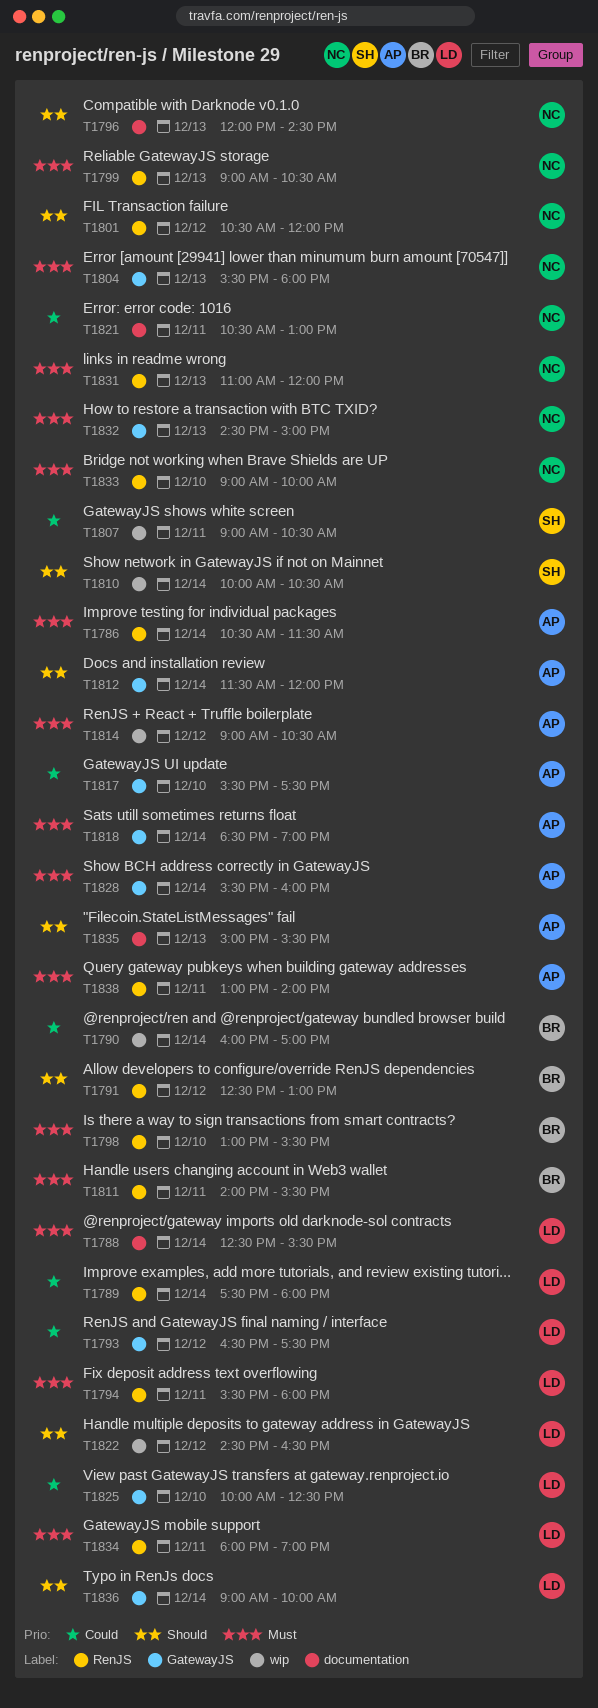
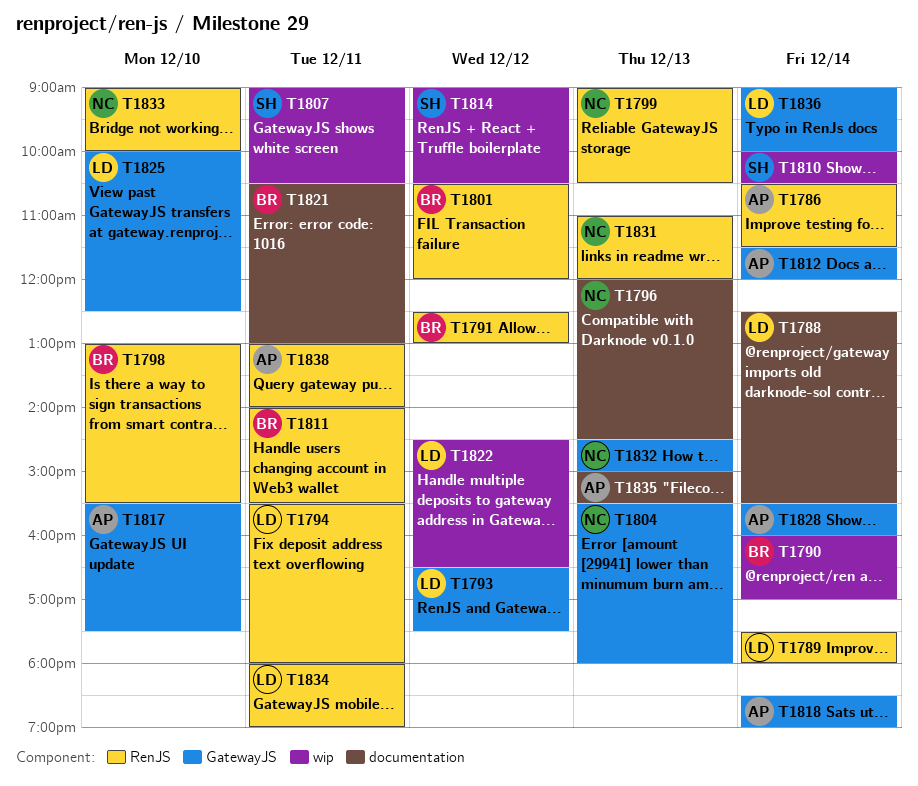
T1801, owner: NC -> BR
T1814, owner: AP -> SH
T1821, owner: NC -> BR

